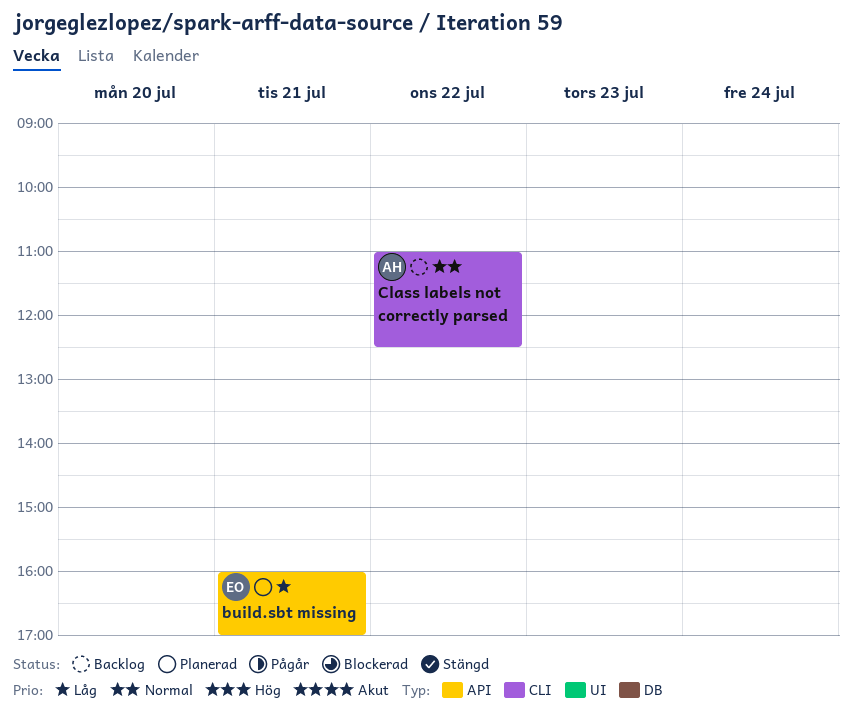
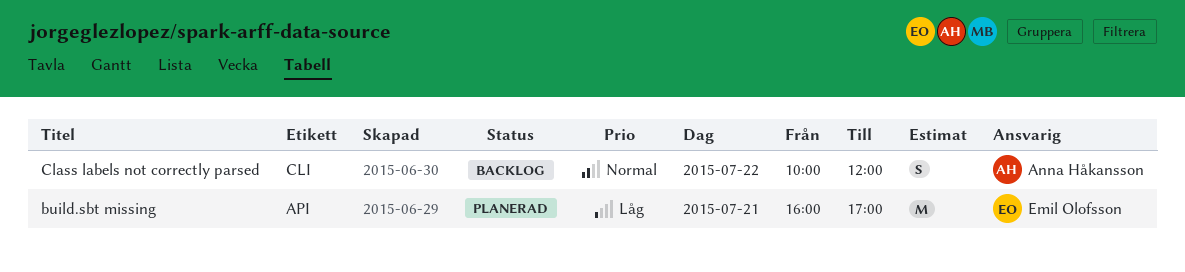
Class labels not correctly parsed, begins: 11:00 -> 10:00
Class labels not correctly parsed, ends: 12:30 -> 12:00

